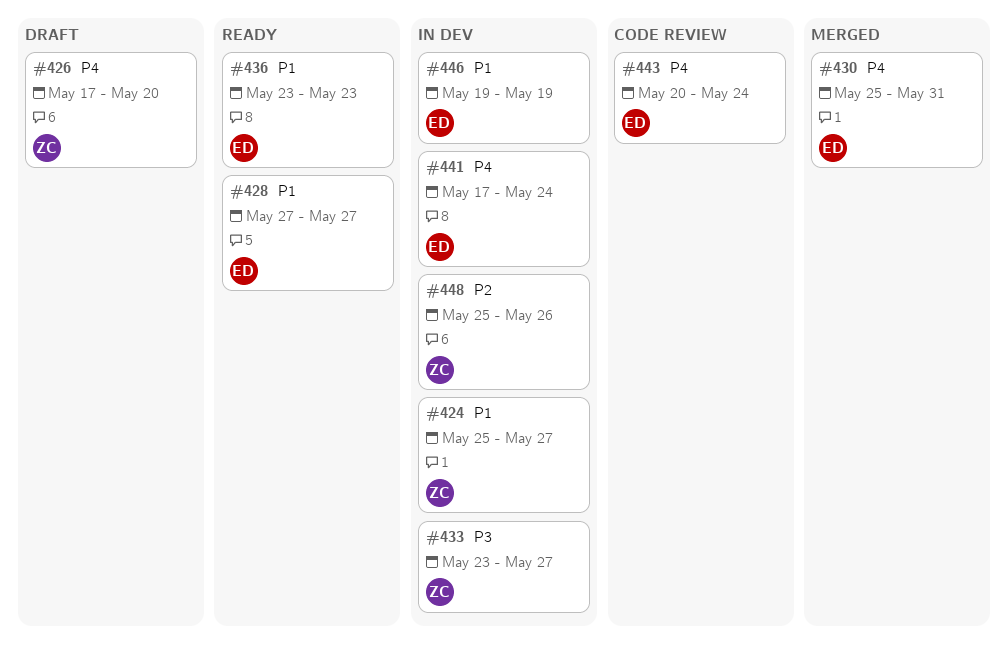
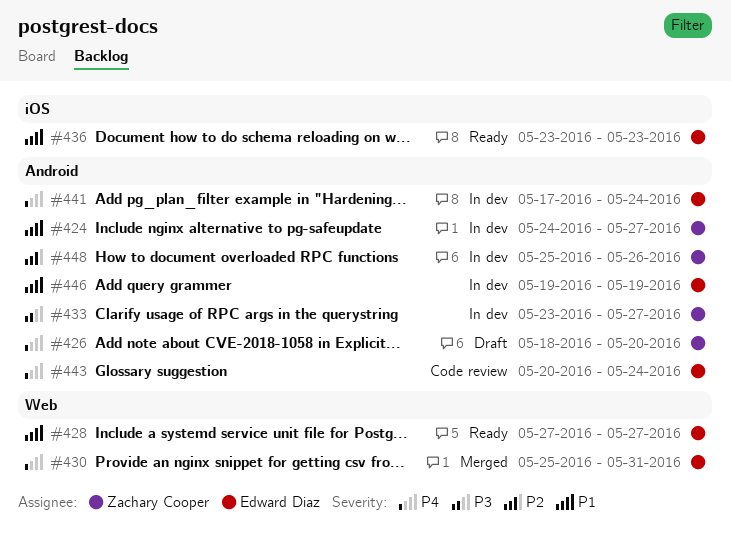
#424, start: May 25 -> May 24
#426, start: May 17 -> May 18

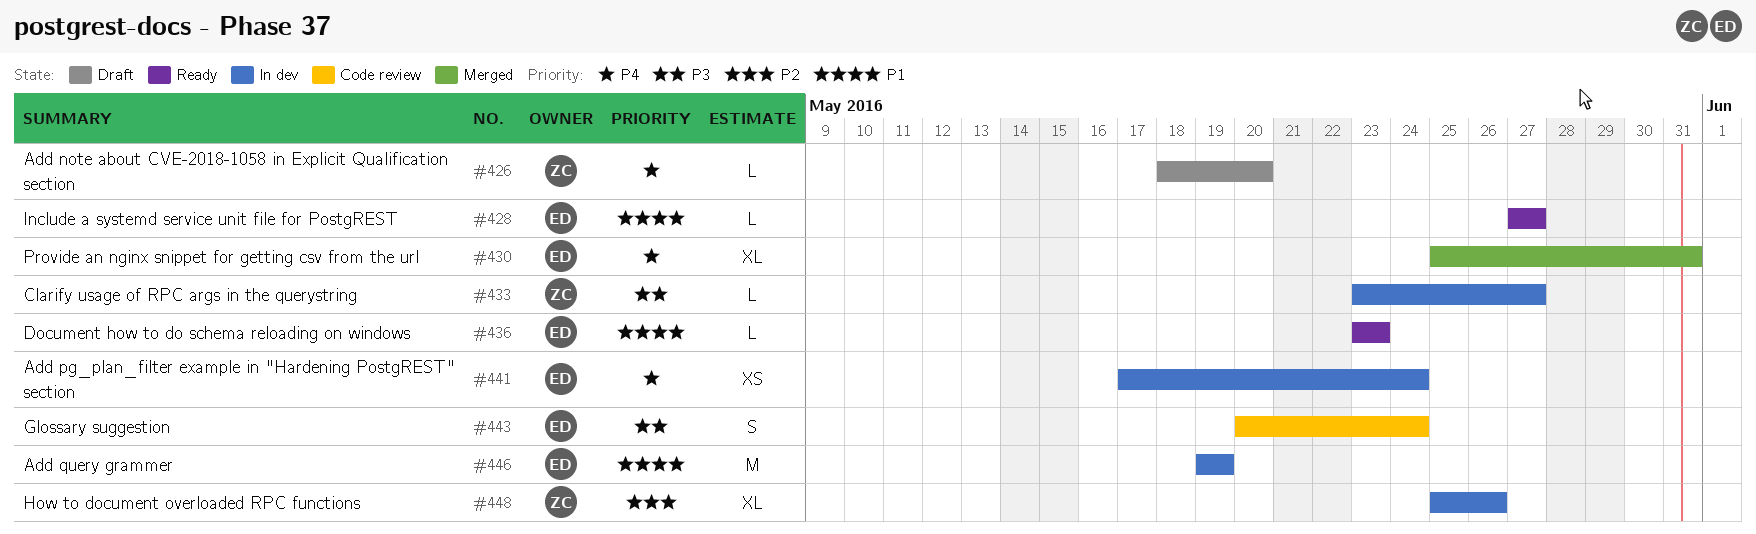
#424: present -> none
#443, priority: P4 -> P3

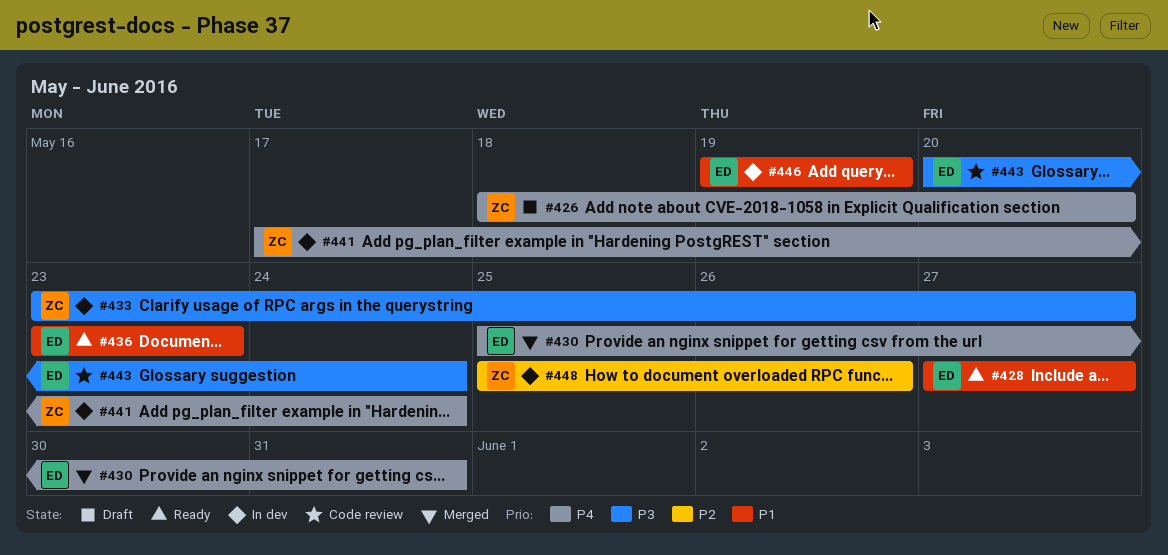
#441, owner: ED -> ZC

